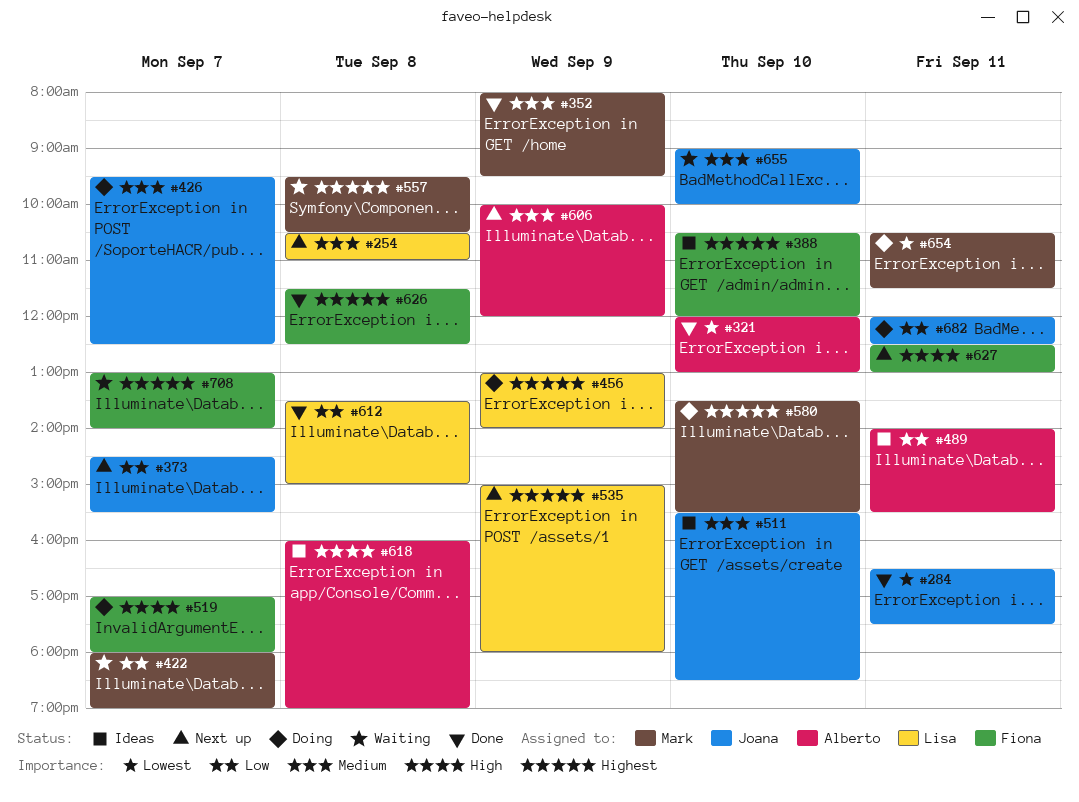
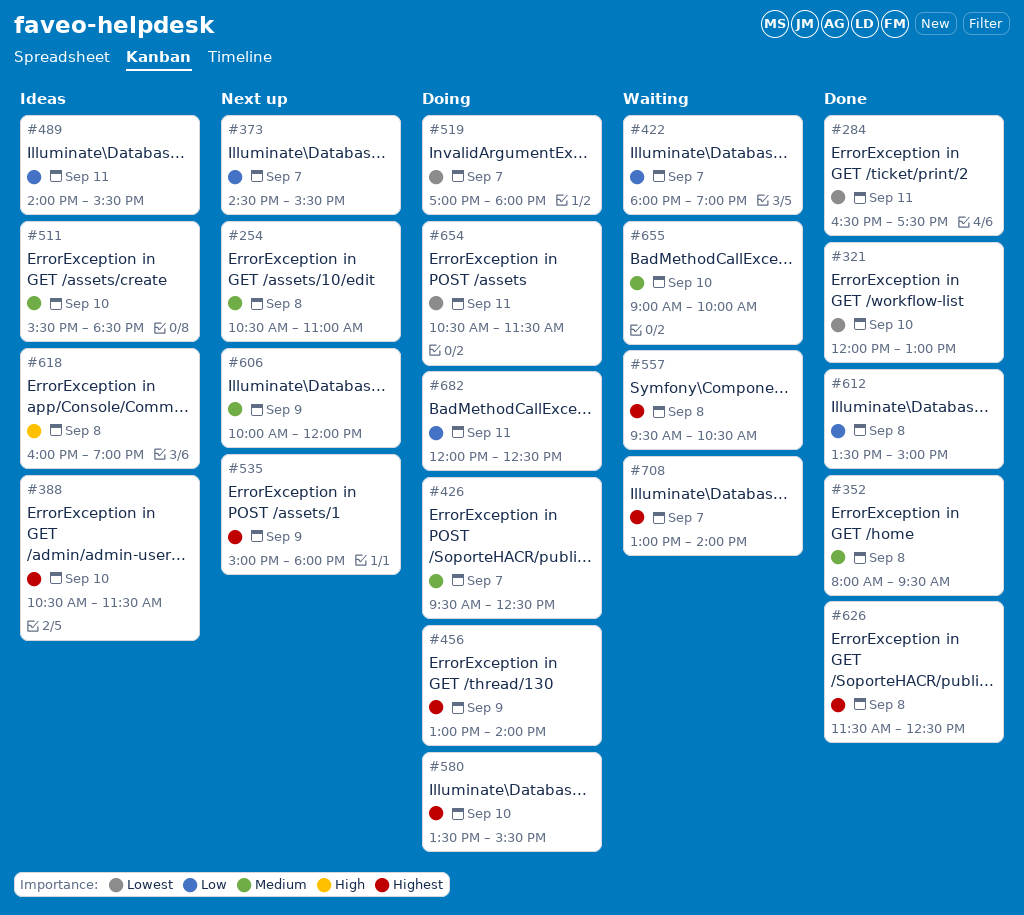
#352, day: Sep 9 -> Sep 8
#388, ends: 12:00 -> 11:30
#519, priority: High -> Lowest
#627: present -> none

